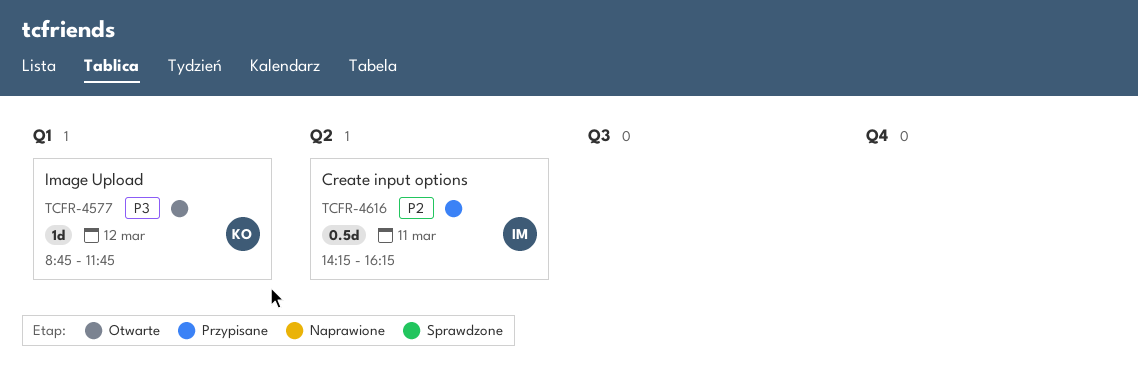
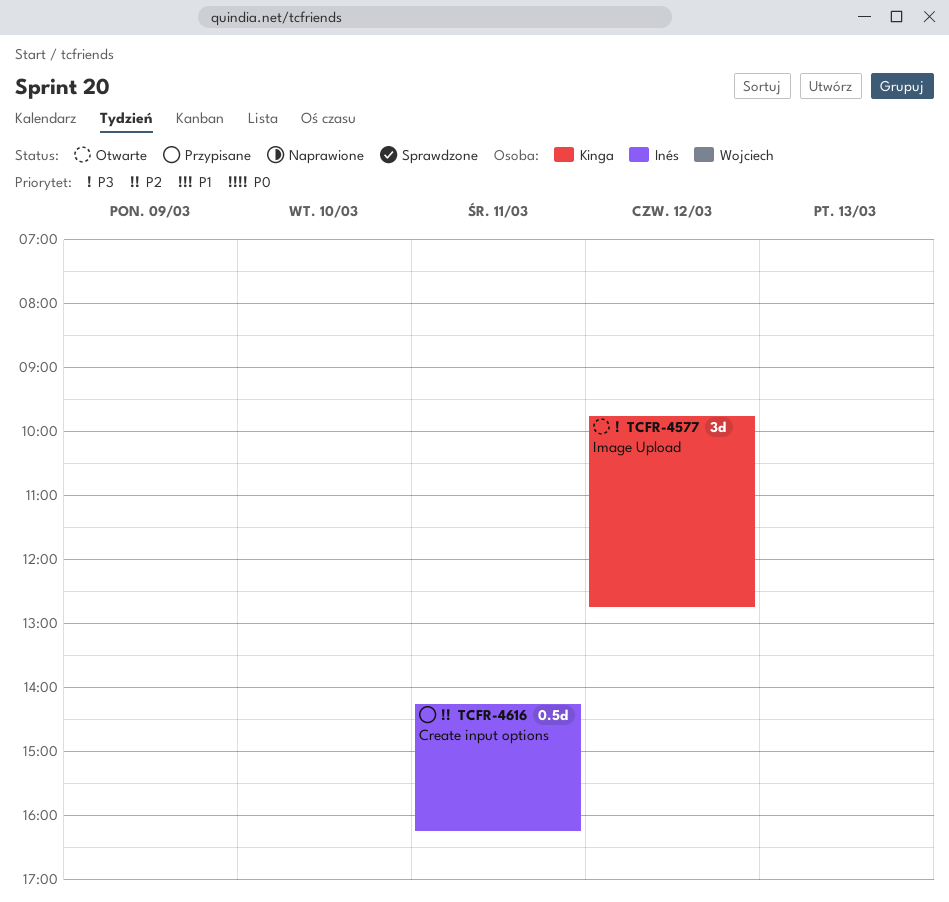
TCFR-4577, estimate: 1d -> 3d
TCFR-4577, begins: 08:45 -> 09:45
TCFR-4577, ends: 11:45 -> 12:45

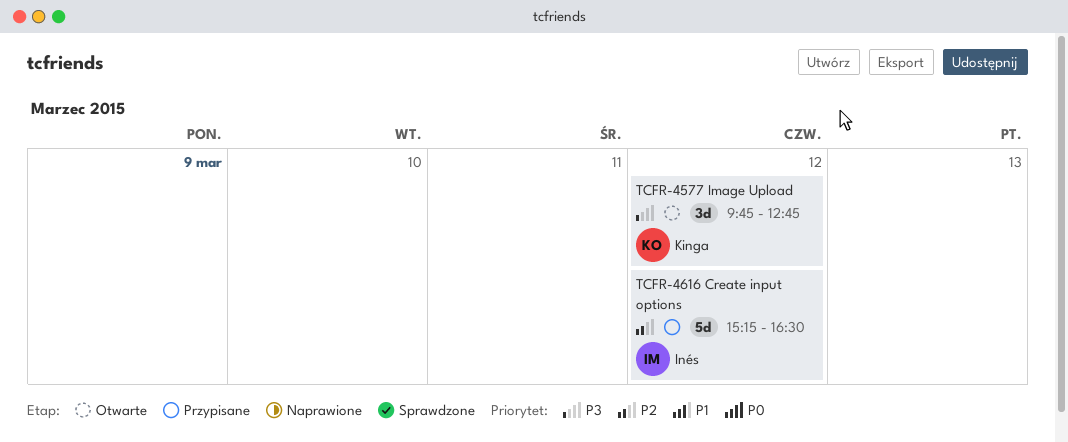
TCFR-4616, estimate: 0.5d -> 5d
TCFR-4616, day: Mar 11 -> Mar 12
TCFR-4616, begins: 14:15 -> 15:15
TCFR-4616, ends: 16:15 -> 16:30

